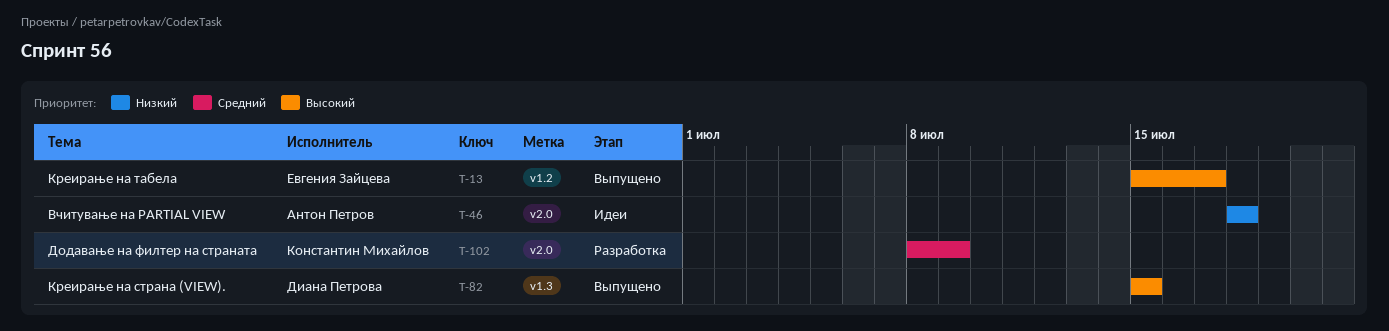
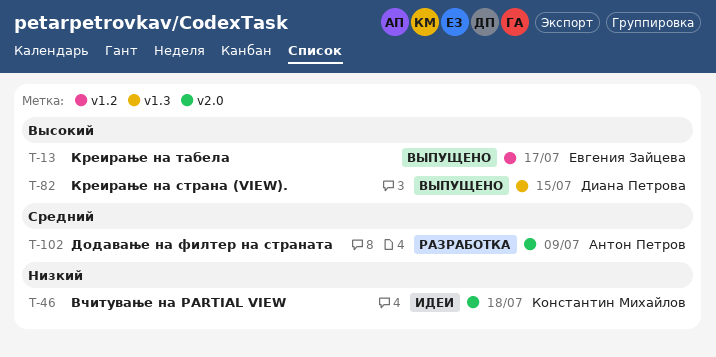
T-46, owner: Антон Петров -> Константин Михайлов
T-102, owner: Константин Михайлов -> Антон Петров

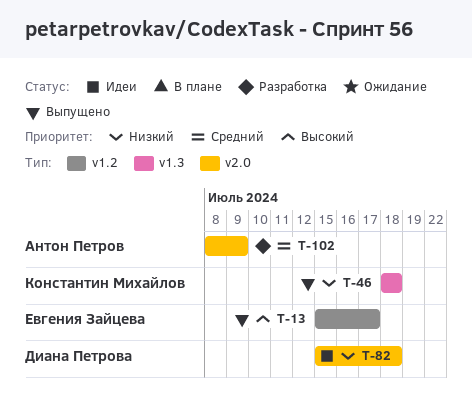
T-46, status: Идеи -> Выпущено
T-46, label: v2.0 -> v1.3
T-82, status: Выпущено -> Идеи
T-82, priority: Высокий -> Низкий
T-82, label: v1.3 -> v2.0
T-82, due: Jul 15 -> Jul 18

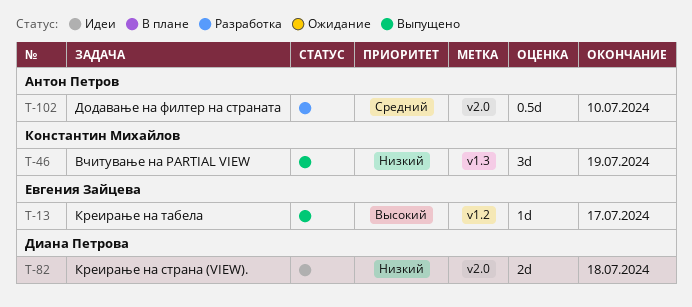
T-46, due: Jul 18 -> Jul 19
T-102, due: Jul 9 -> Jul 10

